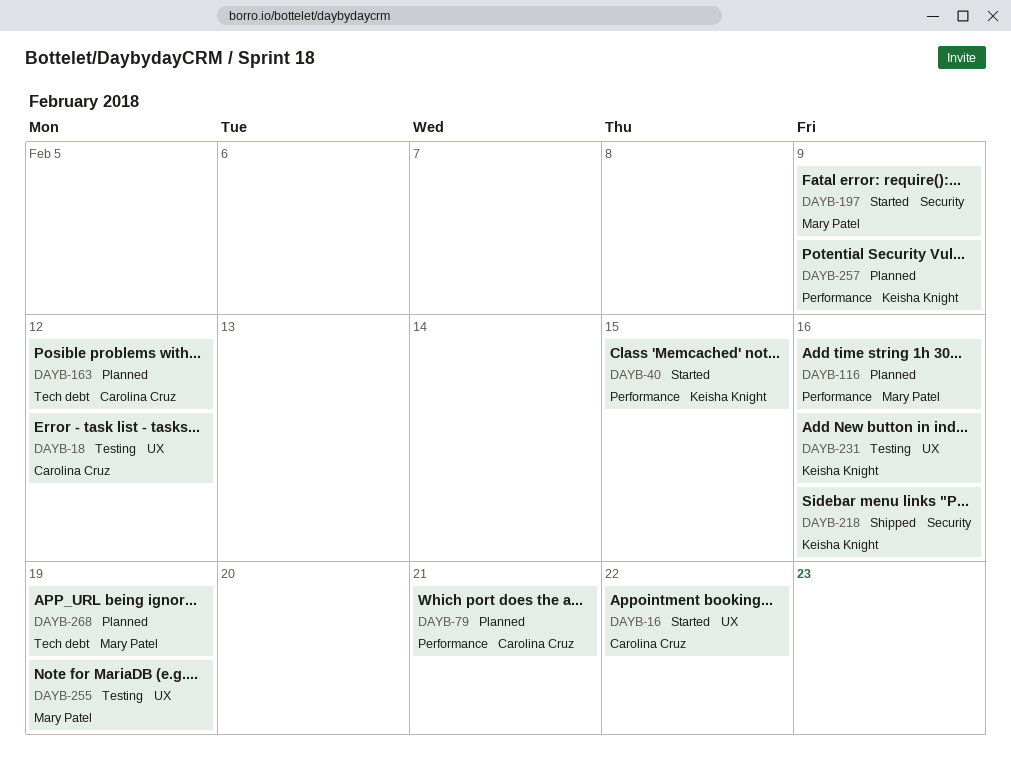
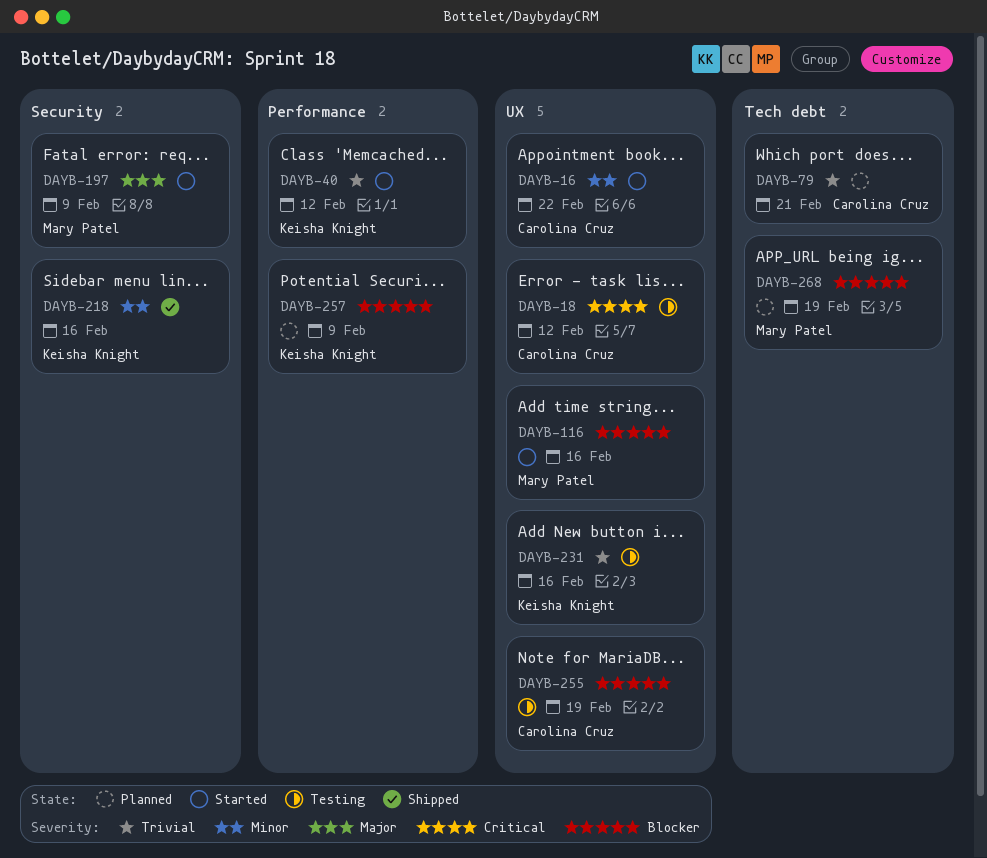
DAYB-40, due: Feb 15 -> Feb 12
DAYB-79, label: Performance -> Tech debt
DAYB-116, status: Planned -> Started
DAYB-116, label: Performance -> UX
DAYB-163: present -> none
DAYB-255, owner: Mary Patel -> Carolina Cruz

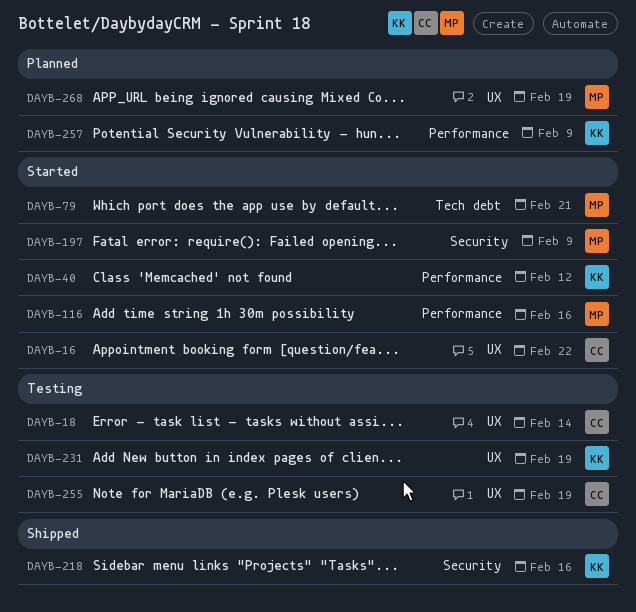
DAYB-18, due: Feb 12 -> Feb 14
DAYB-79, status: Planned -> Started
DAYB-79, owner: Carolina Cruz -> Mary Patel
DAYB-116, label: UX -> Performance
DAYB-231, due: Feb 16 -> Feb 19
DAYB-268, label: Tech debt -> UX

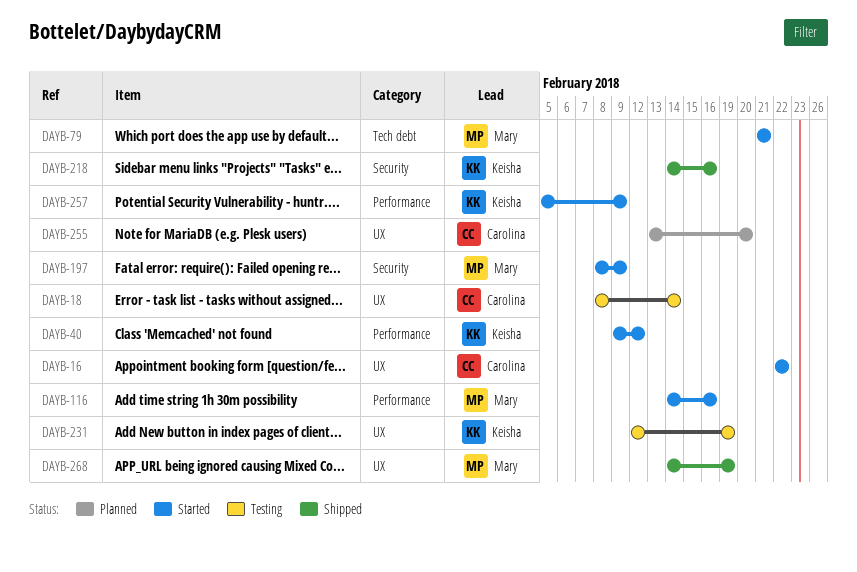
DAYB-255, status: Testing -> Planned
DAYB-255, due: Feb 19 -> Feb 20
DAYB-257, status: Planned -> Started
DAYB-268, status: Planned -> Shipped

